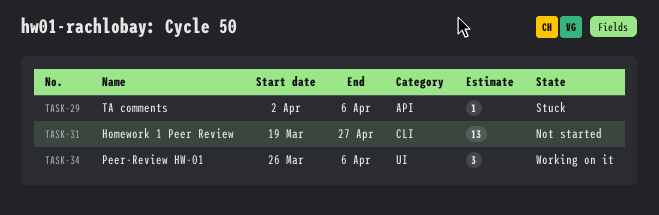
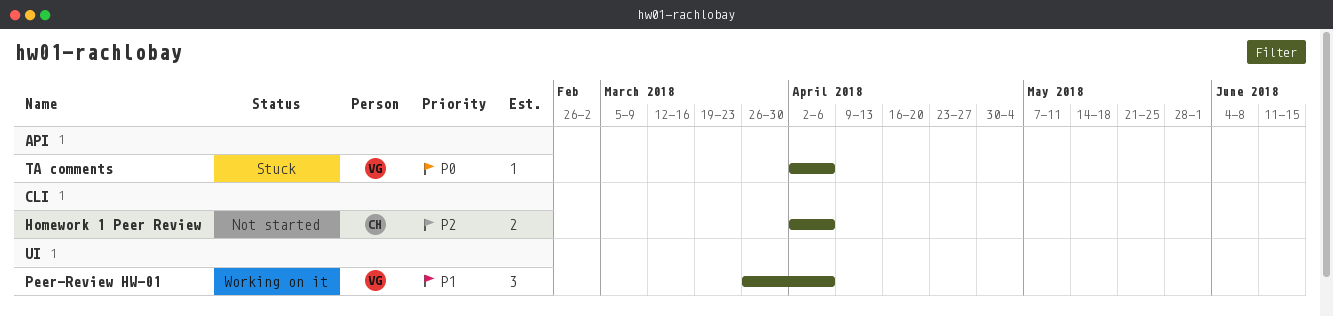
Homework 1 Peer Review, estimate: 13 -> 2
Homework 1 Peer Review, start: Mar 19 -> Apr 2
Homework 1 Peer Review, due: Apr 27 -> Apr 6

